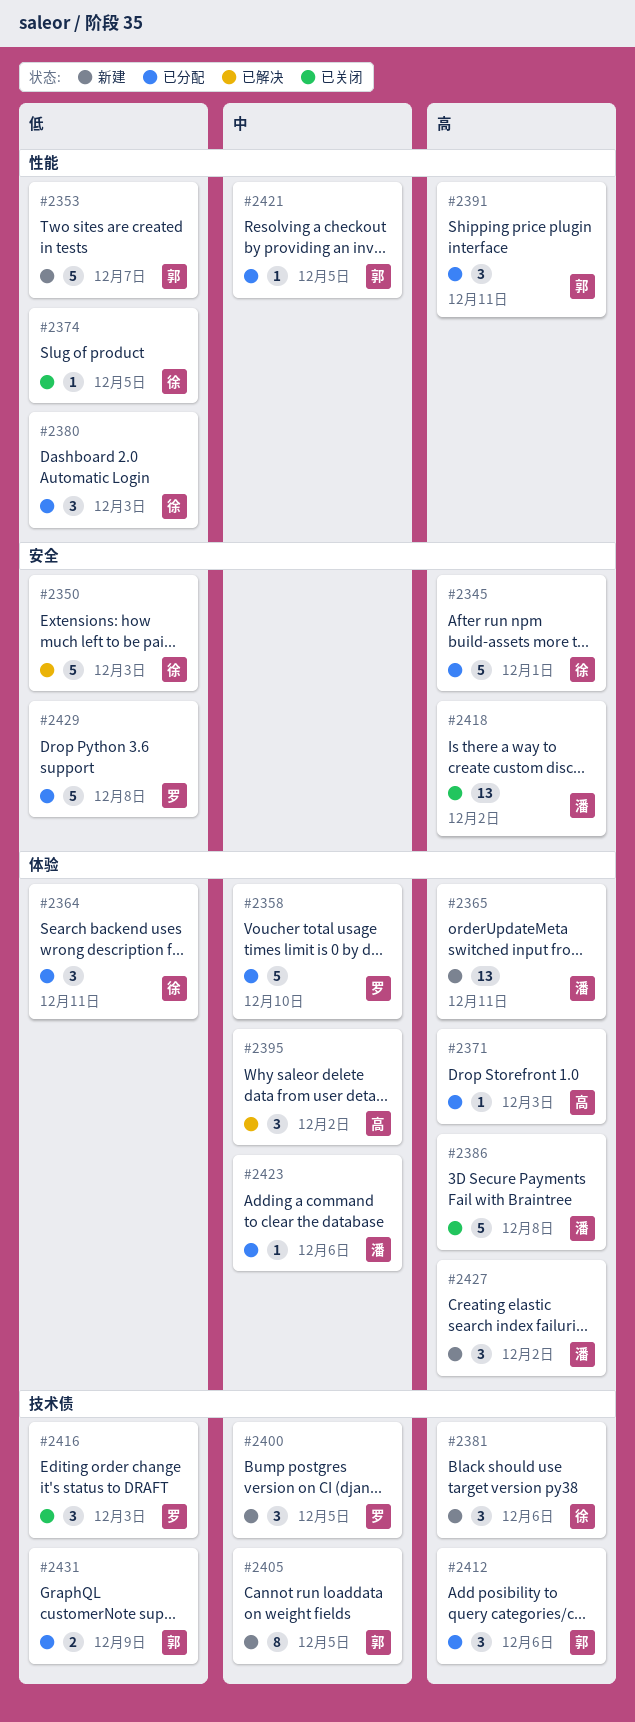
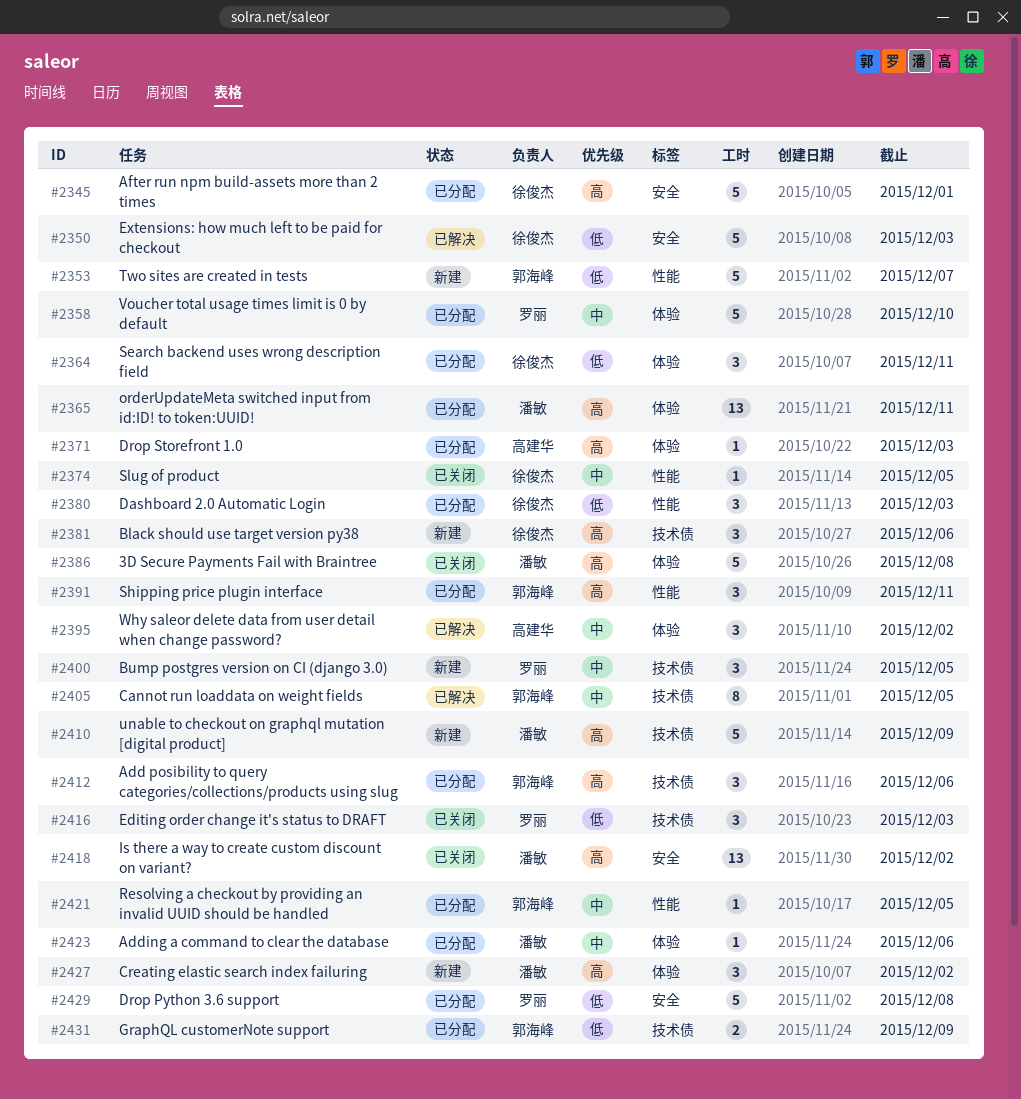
#2365, status: 新建 -> 已分配
#2374, priority: 低 -> 中
#2405, status: 新建 -> 已解决
#2410: none -> present

